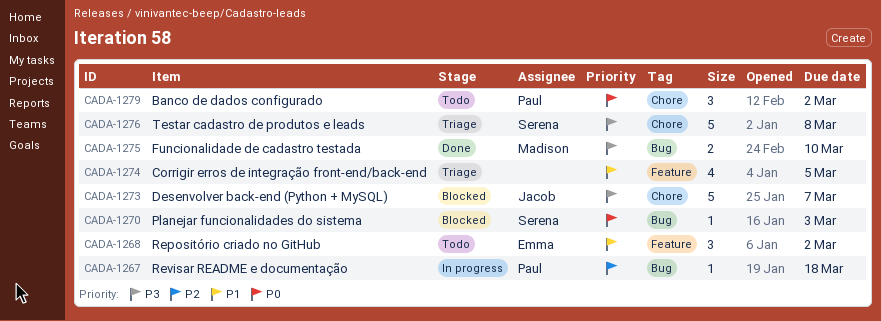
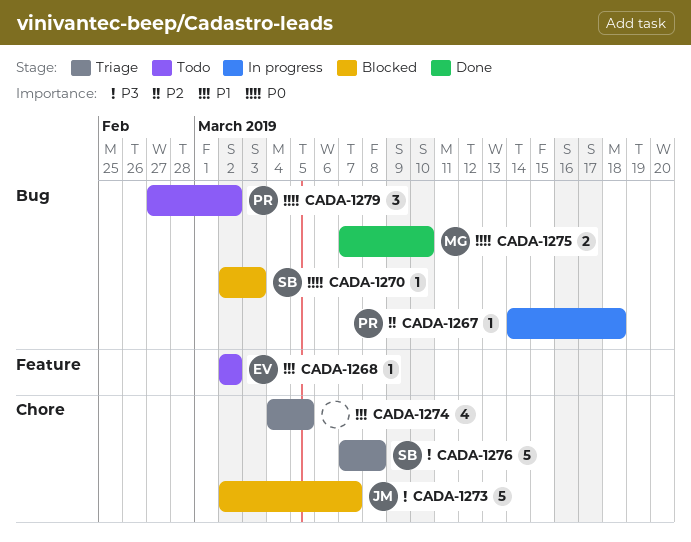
CADA-1268, estimate: 3 -> 1
CADA-1274, label: Feature -> Chore
CADA-1275, priority: P3 -> P0
CADA-1279, label: Chore -> Bug

